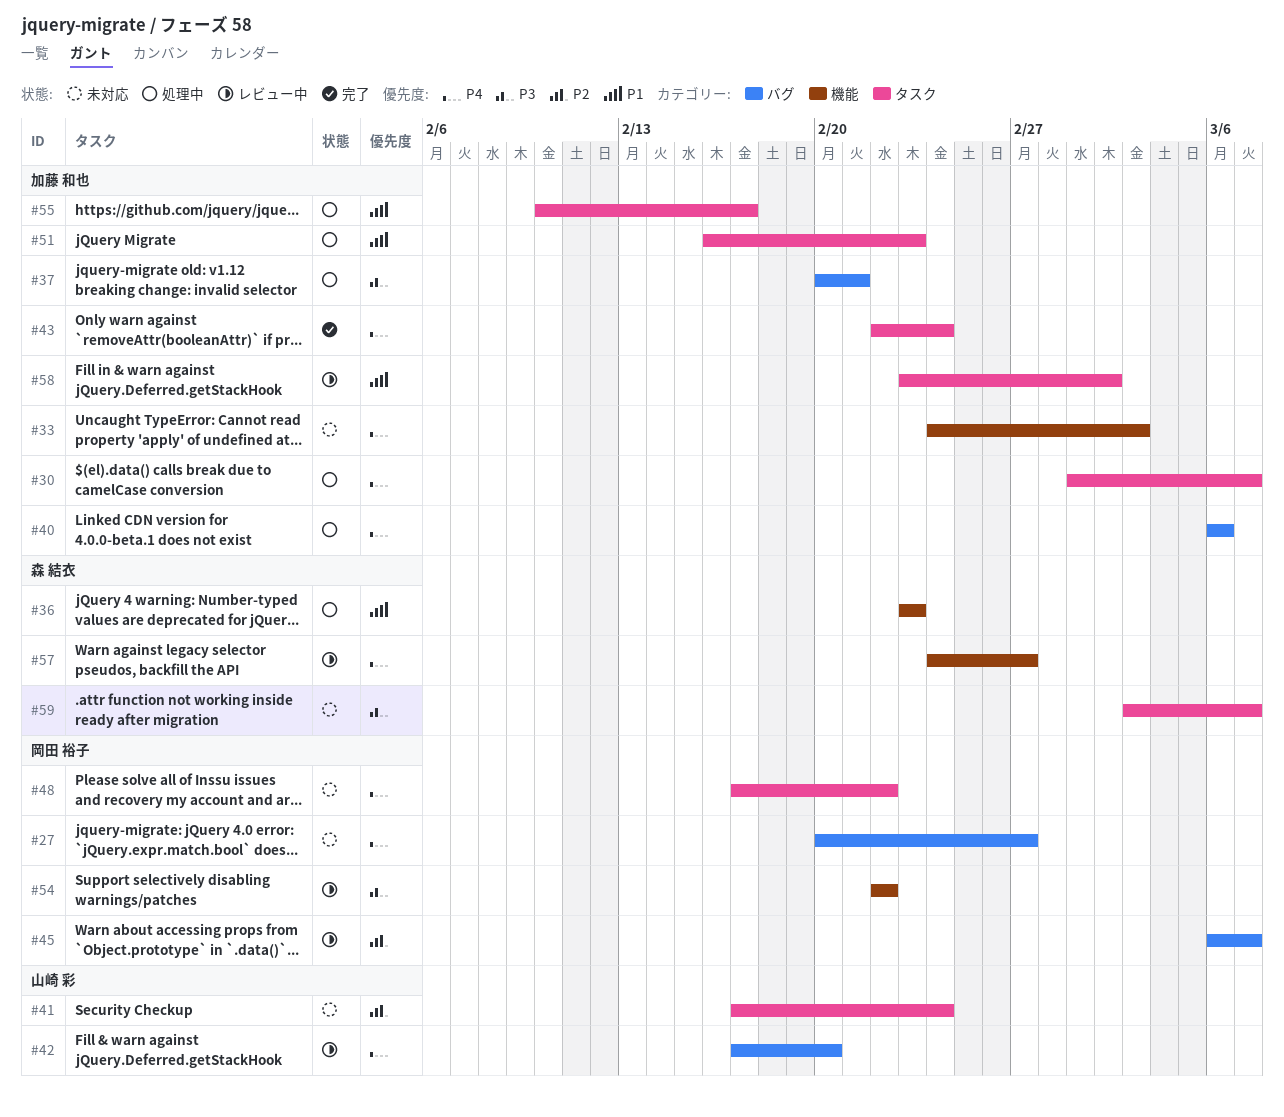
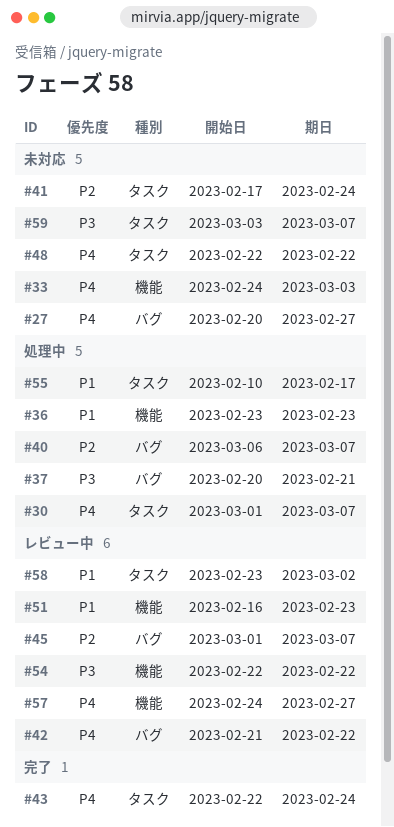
#40, priority: P4 -> P2
#40, due: Mar 6 -> Mar 7
#42, start: Feb 17 -> Feb 21
#42, due: Feb 20 -> Feb 22
#45, start: Mar 6 -> Mar 1
#48, start: Feb 17 -> Feb 22
#51, status: 処理中 -> レビュー中
#51, label: タスク -> 機能

